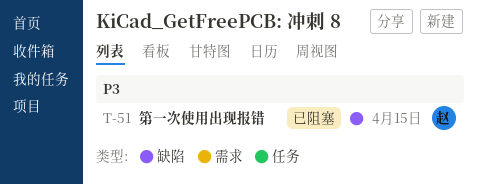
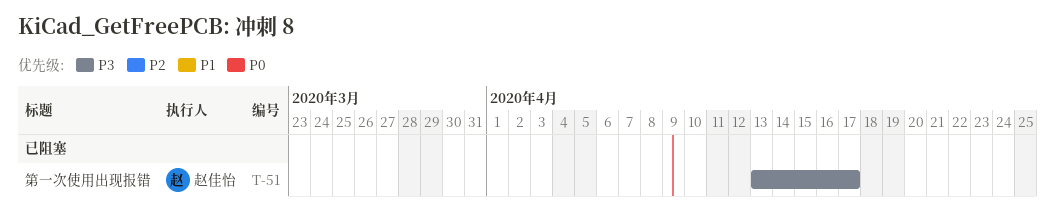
T-51, due: Apr 15 -> Apr 17

